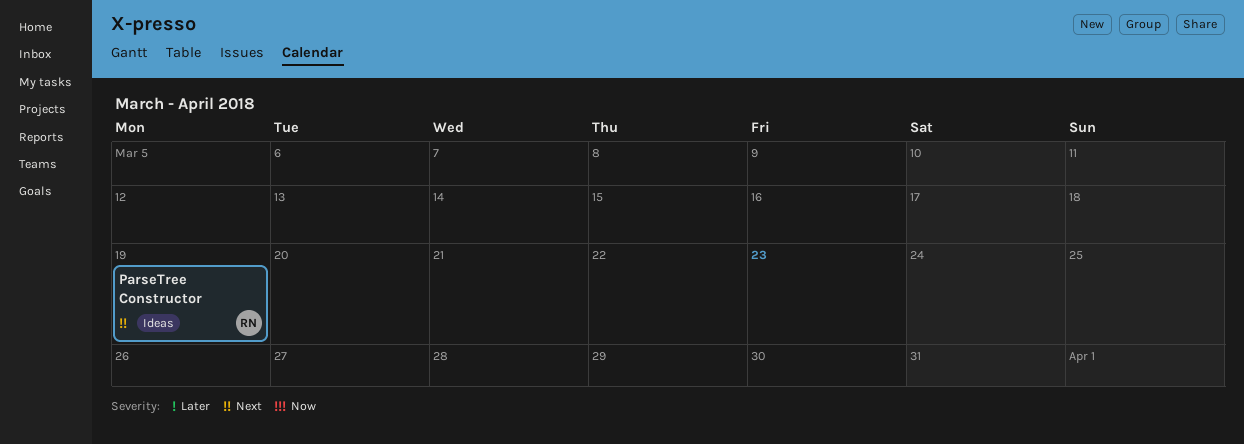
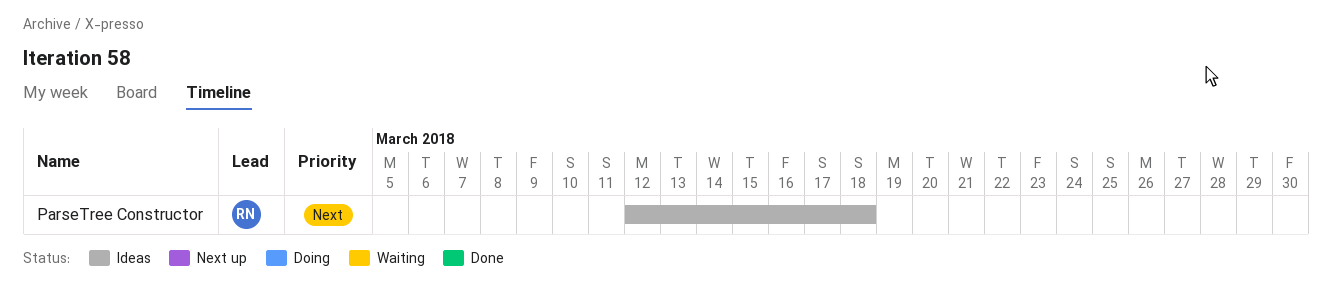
ParseTree Constructor, due: Mar 19 -> Mar 18

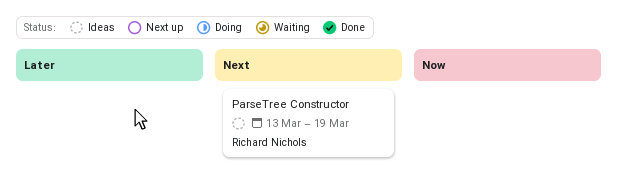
ParseTree Constructor, start: Mar 12 -> Mar 13
ParseTree Constructor, due: Mar 18 -> Mar 19

